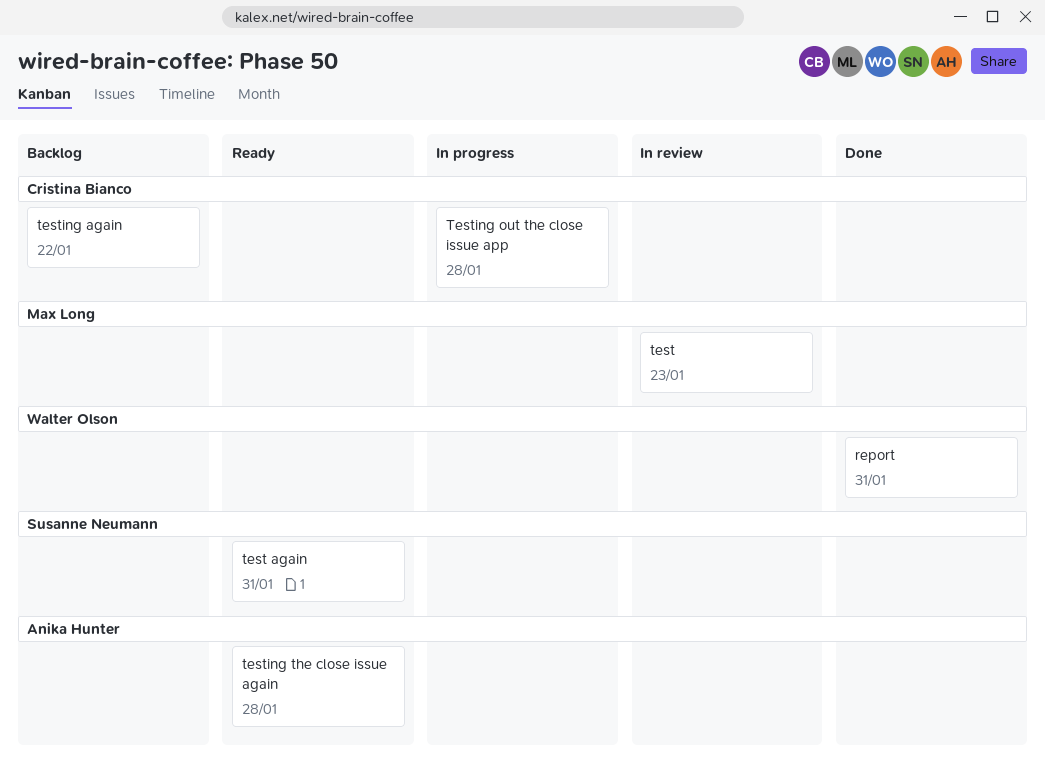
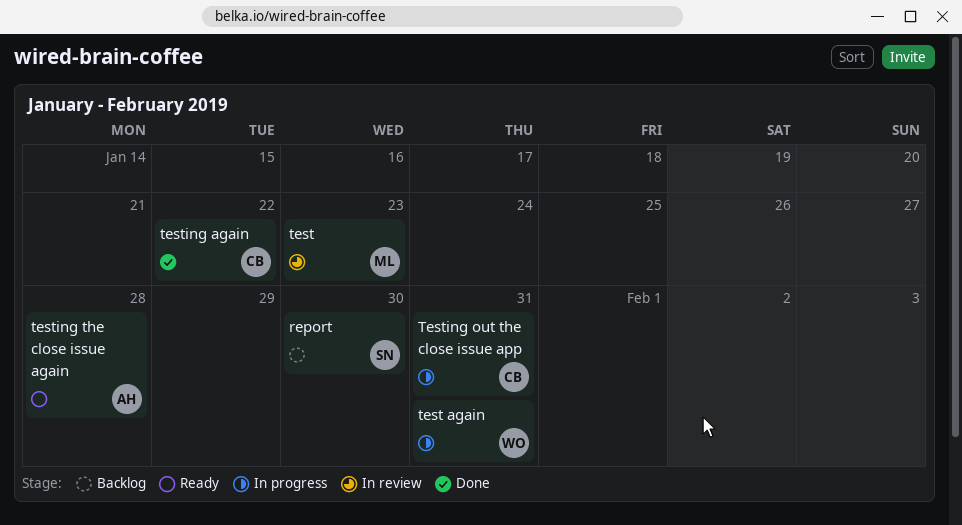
report, status: Done -> Backlog
report, owner: Walter Olson -> Susanne Neumann
report, due: Jan 31 -> Jan 30
test again, status: Ready -> In progress
test again, owner: Susanne Neumann -> Walter Olson
testing again, status: Backlog -> Done
Testing out the close issue app, due: Jan 28 -> Jan 31

